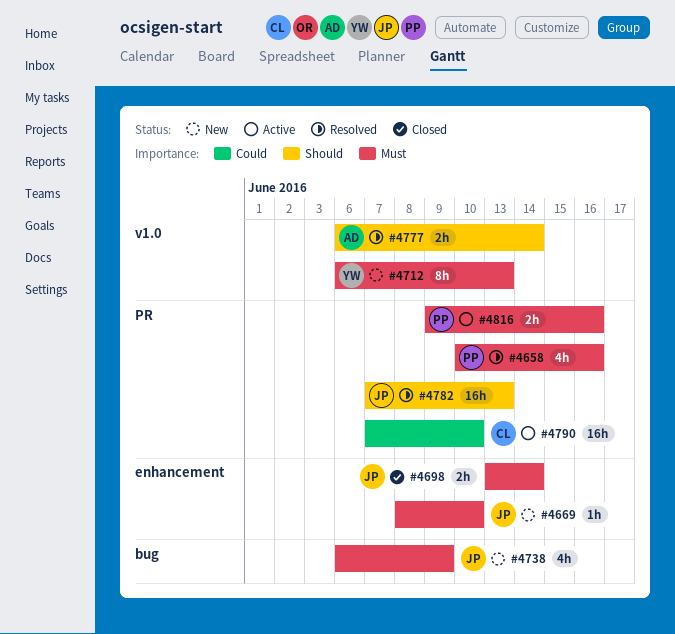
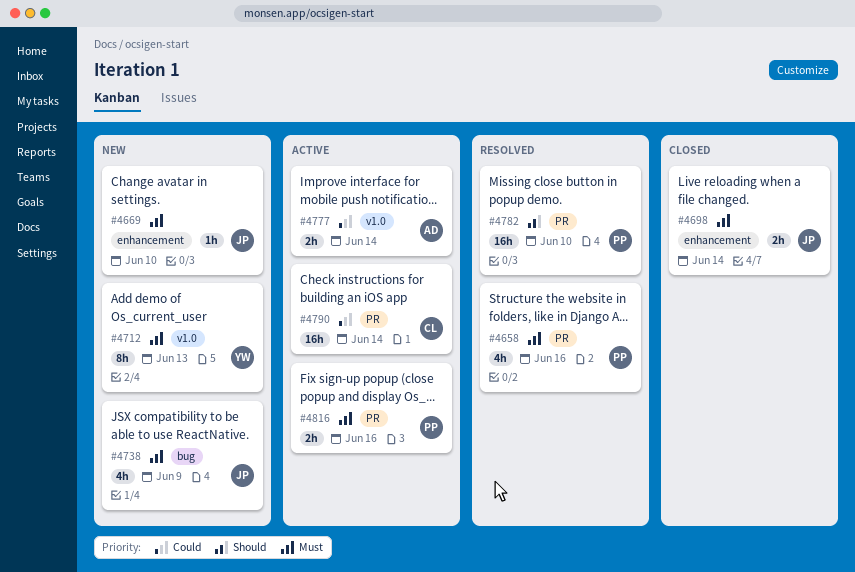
#4777, status: Resolved -> Active
#4777, priority: Should -> Could
#4782, owner: JP -> PP
#4782, due: Jun 13 -> Jun 10
#4790, due: Jun 10 -> Jun 14

